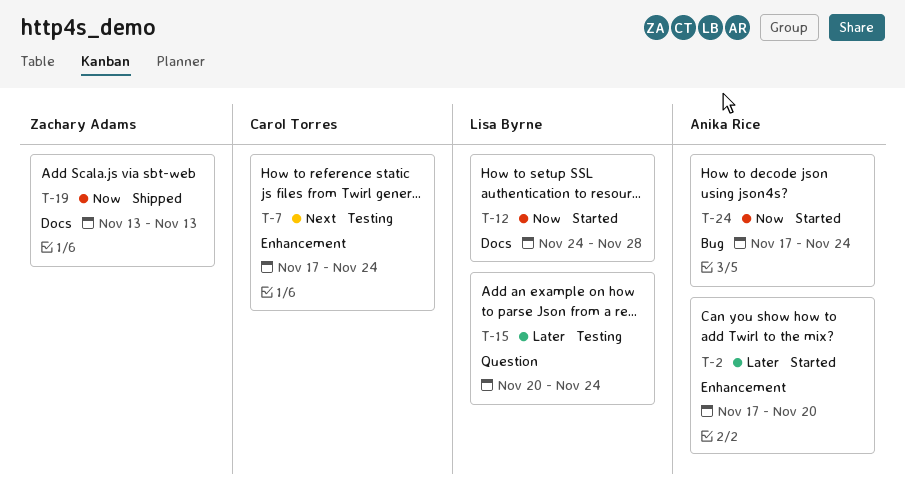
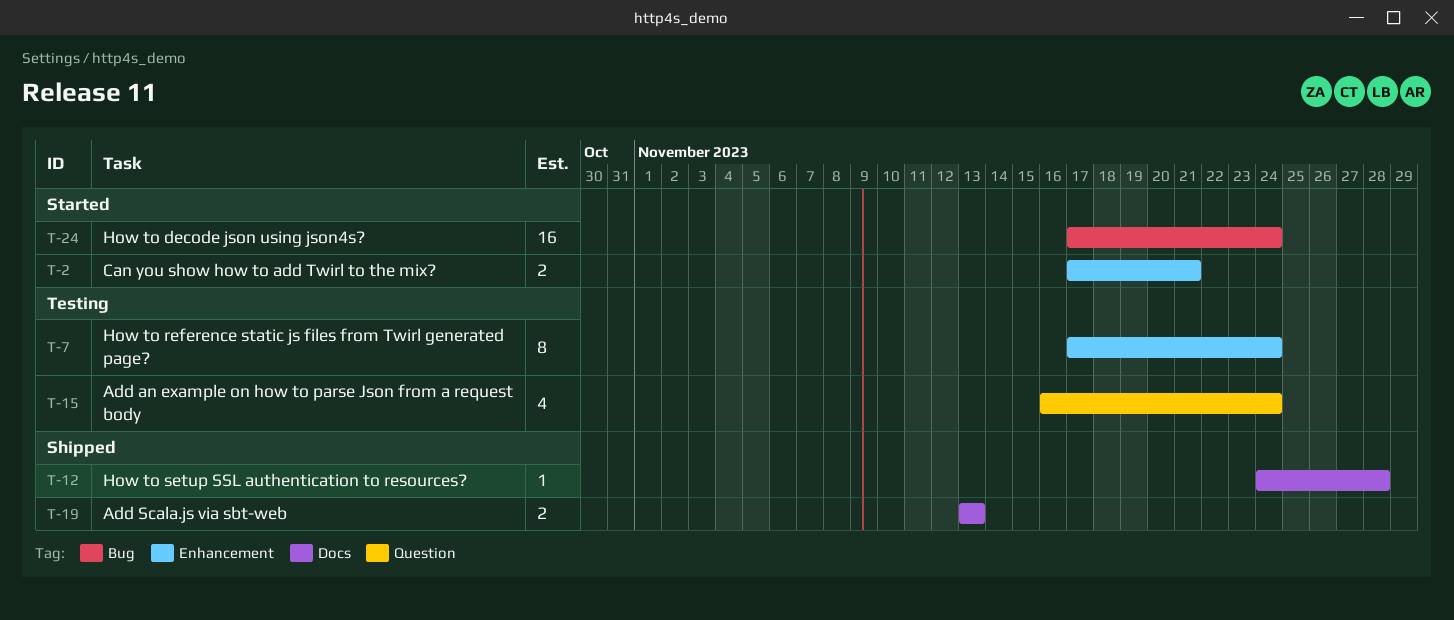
T-2, due: Nov 20 -> Nov 21
T-12, status: Started -> Shipped
T-15, start: Nov 20 -> Nov 16

